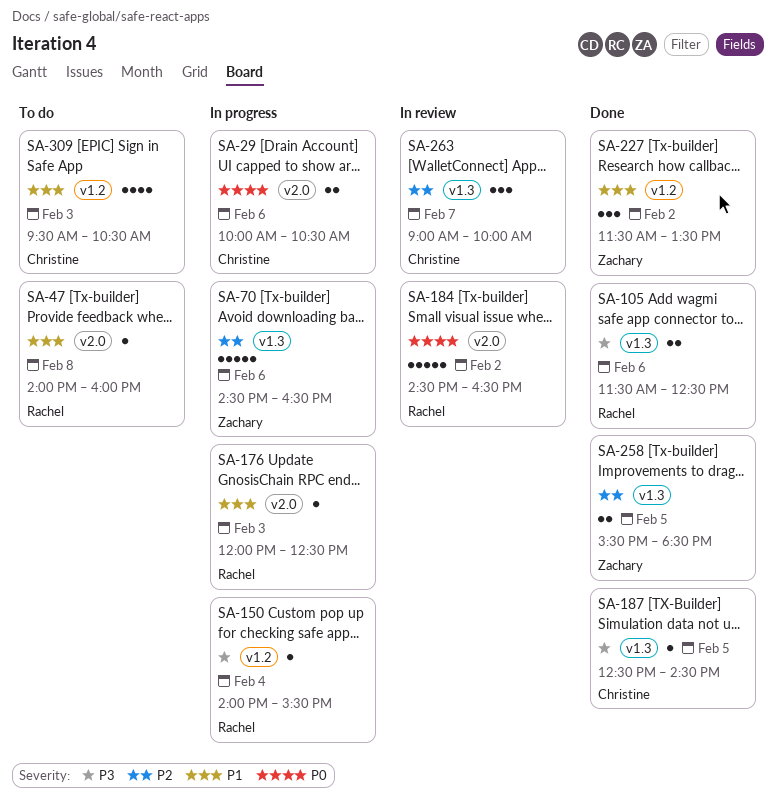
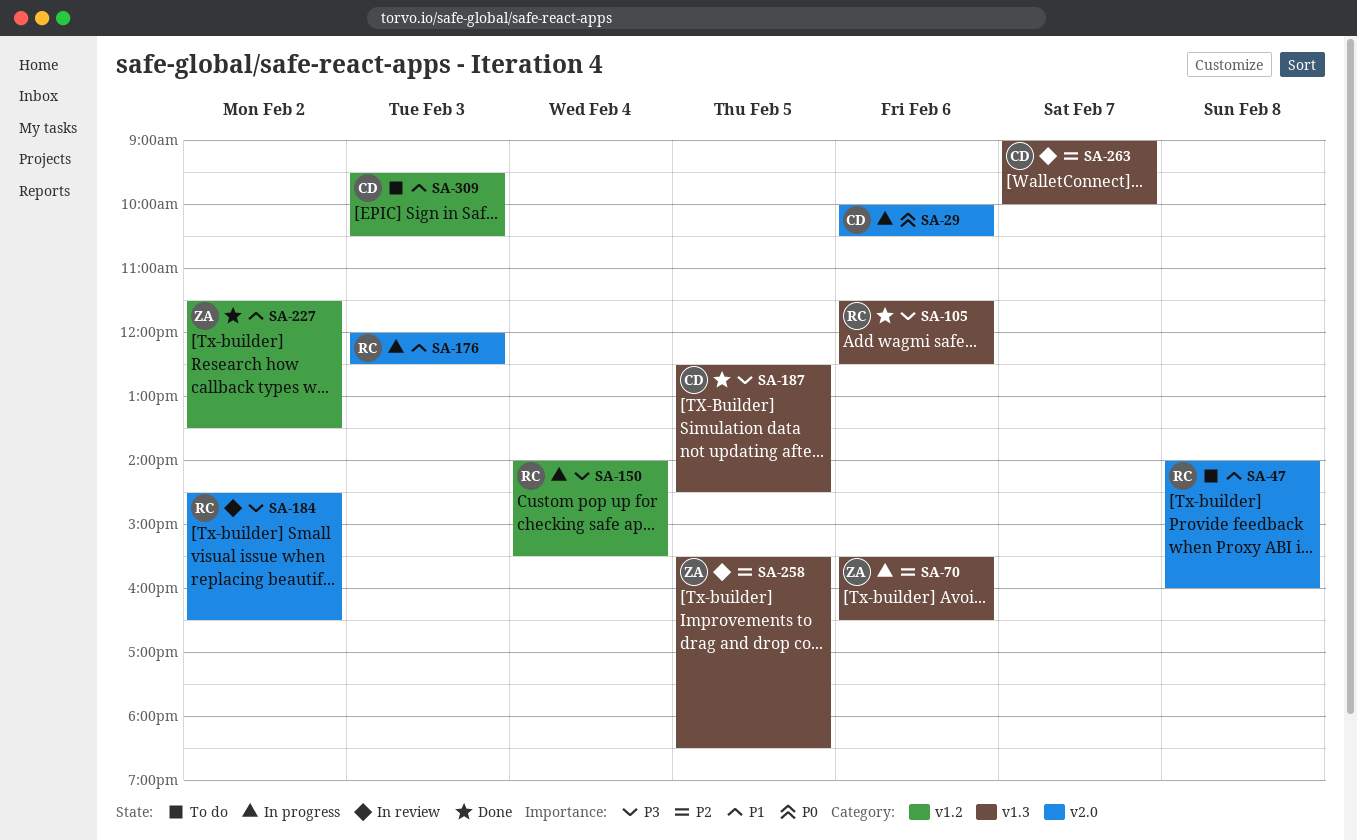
SA-70, begins: 14:30 -> 15:30
SA-184, priority: P0 -> P3
SA-258, status: Done -> In review

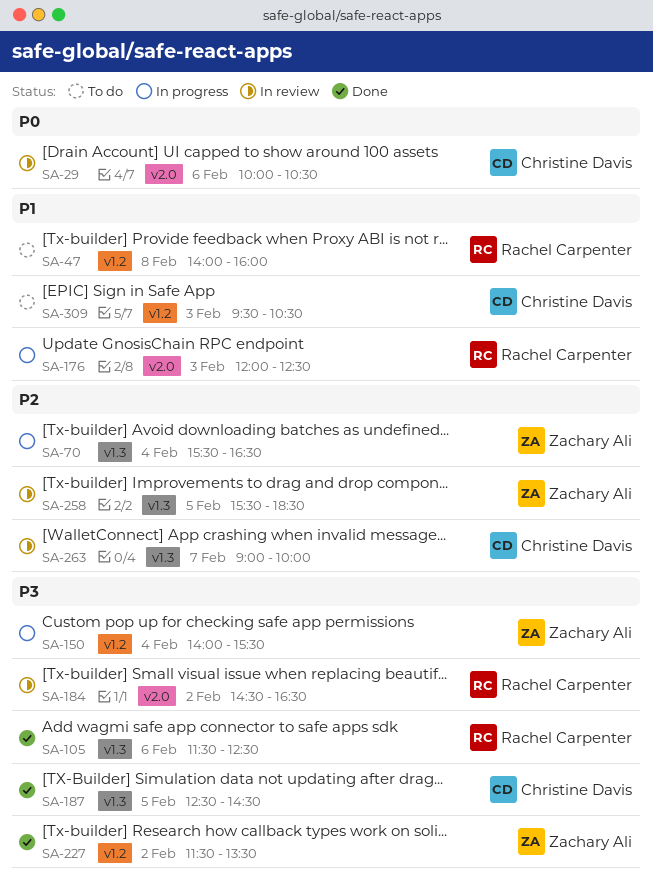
SA-29, status: In progress -> In review
SA-47, label: v2.0 -> v1.2
SA-70, day: Feb 6 -> Feb 4
SA-150, owner: Rachel Carpenter -> Zachary Ali
SA-227, priority: P1 -> P3

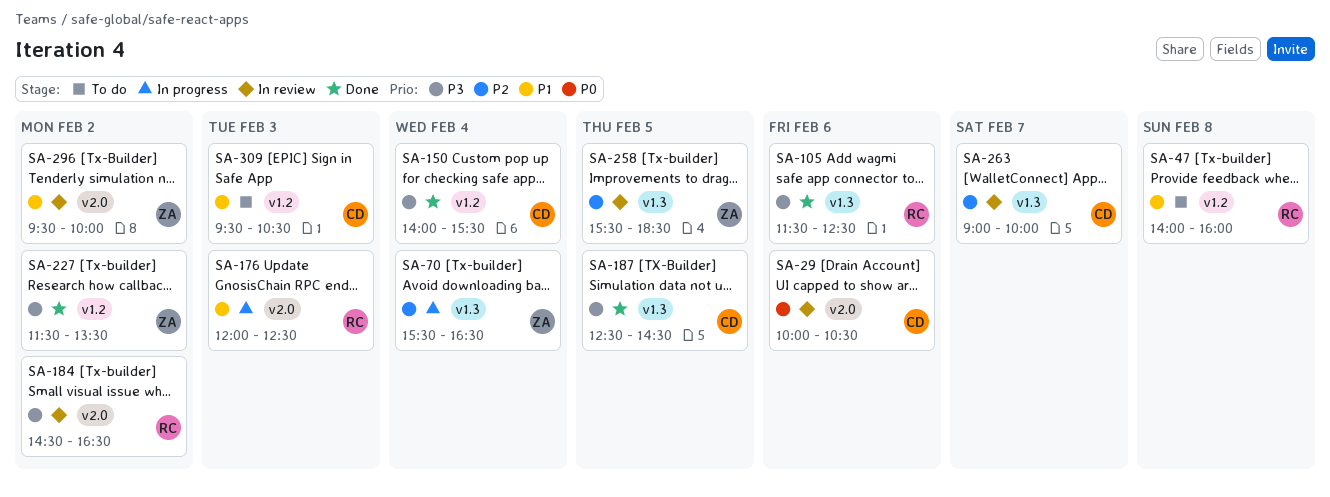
SA-150, status: In progress -> Done
SA-150, owner: Zachary Ali -> Christine Davis
SA-296: none -> present

